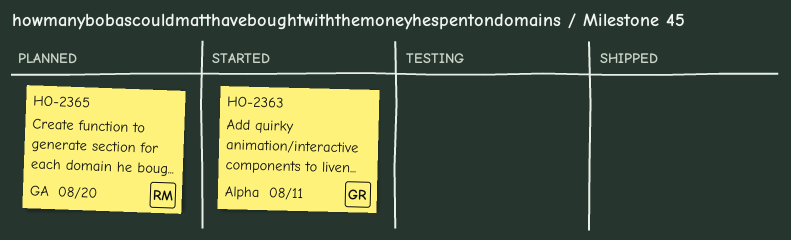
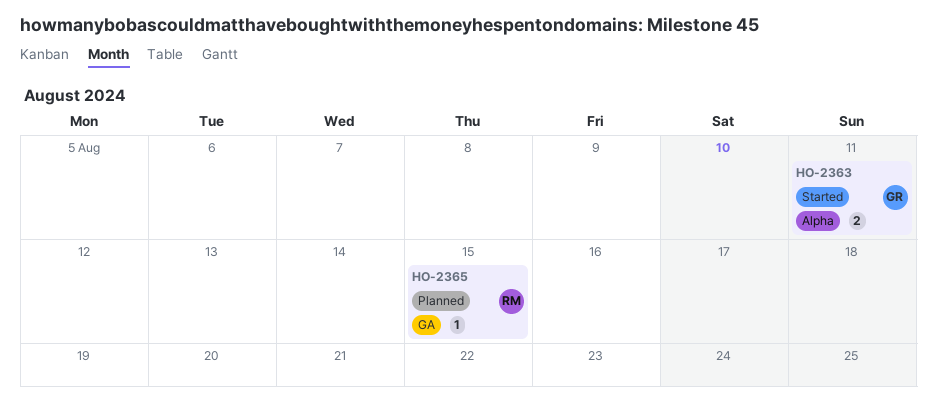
HO-2365, due: Aug 20 -> Aug 15

